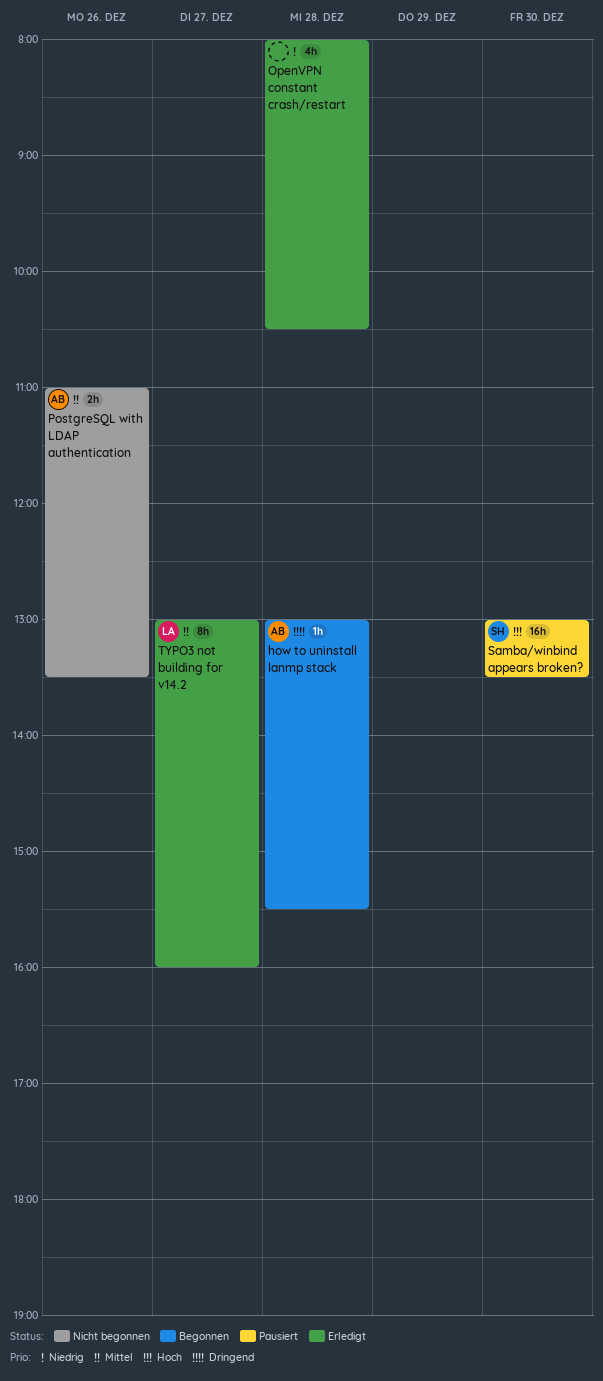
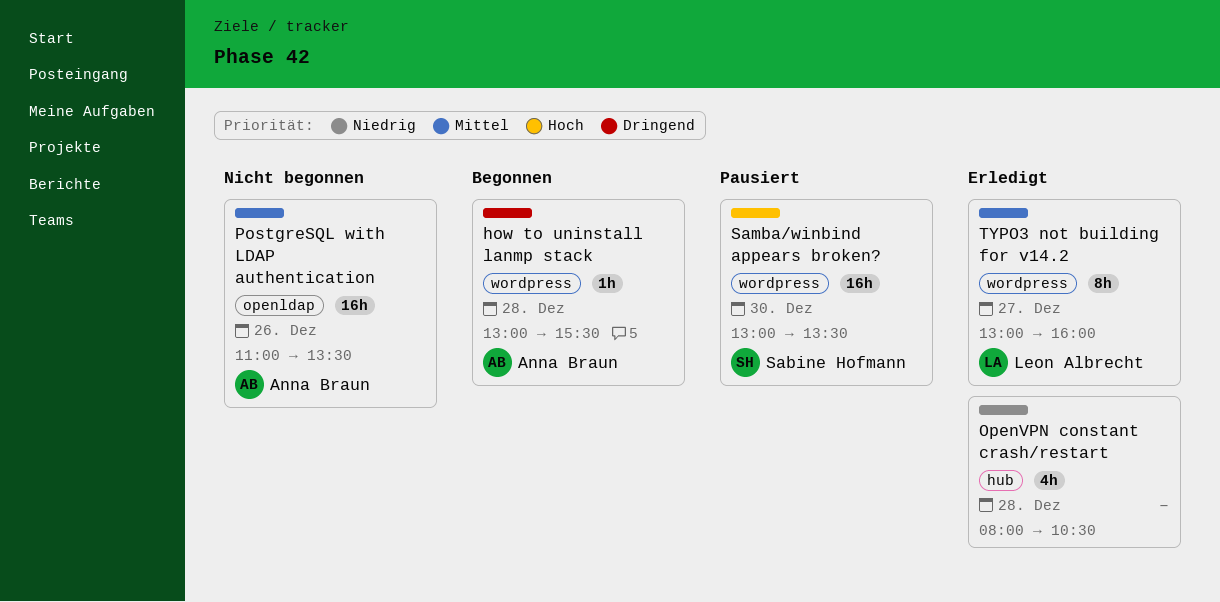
PostgreSQL with LDAP authentication, estimate: 2h -> 16h

